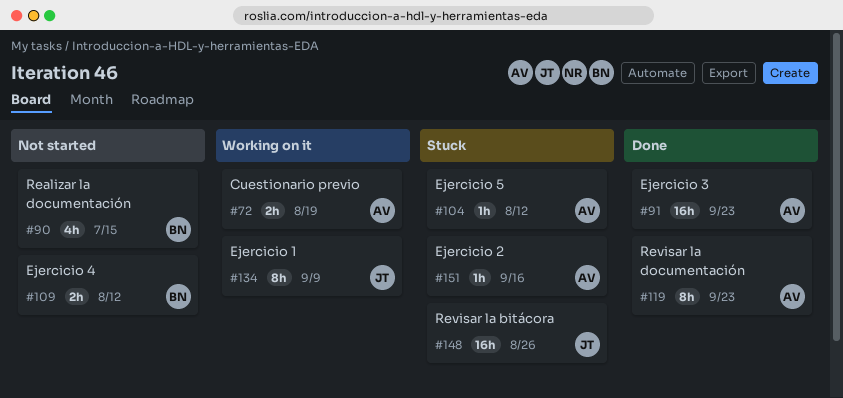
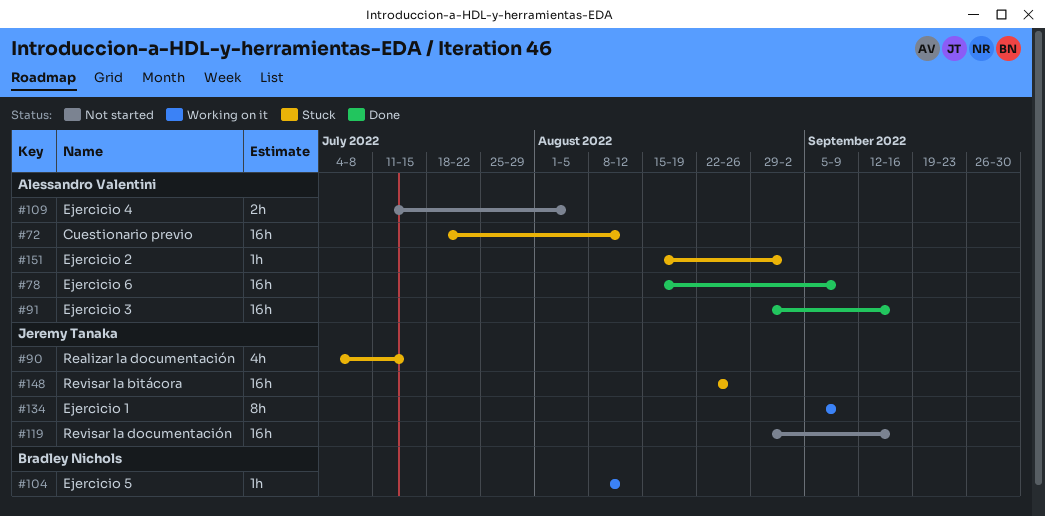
#72, status: Working on it -> Stuck
#72, estimate: 2h -> 16h
#72, due: Aug 19 -> Aug 12
#78: none -> present
#90, status: Not started -> Stuck
#90, owner: Bradley Nichols -> Jeremy Tanaka
#91, due: Sep 23 -> Sep 16
#104, status: Stuck -> Working on it
#104, owner: Alessandro Valentini -> Bradley Nichols
#109, owner: Bradley Nichols -> Alessandro Valentini
#109, due: Aug 12 -> Aug 5
#119, status: Done -> Not started
#119, owner: Alessandro Valentini -> Jeremy Tanaka
#119, estimate: 8h -> 16h
#119, due: Sep 23 -> Sep 16
#151, due: Sep 16 -> Sep 2

